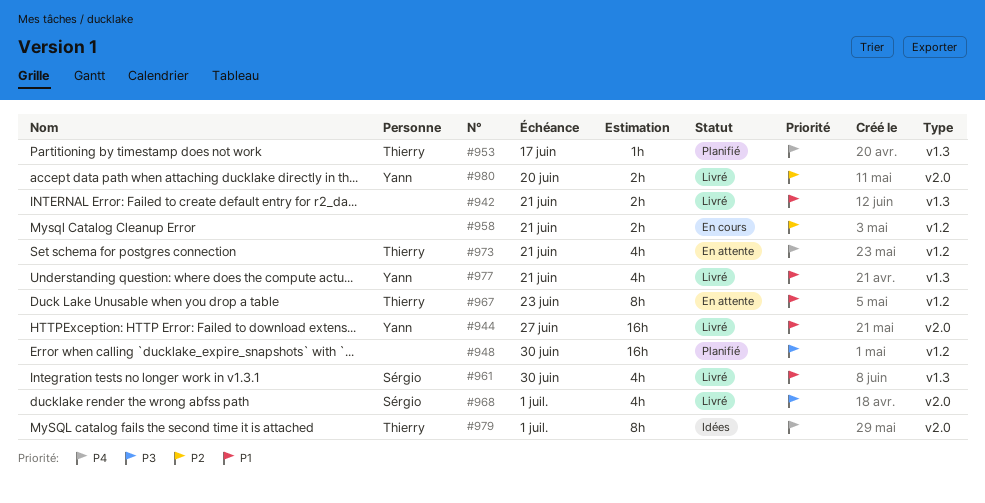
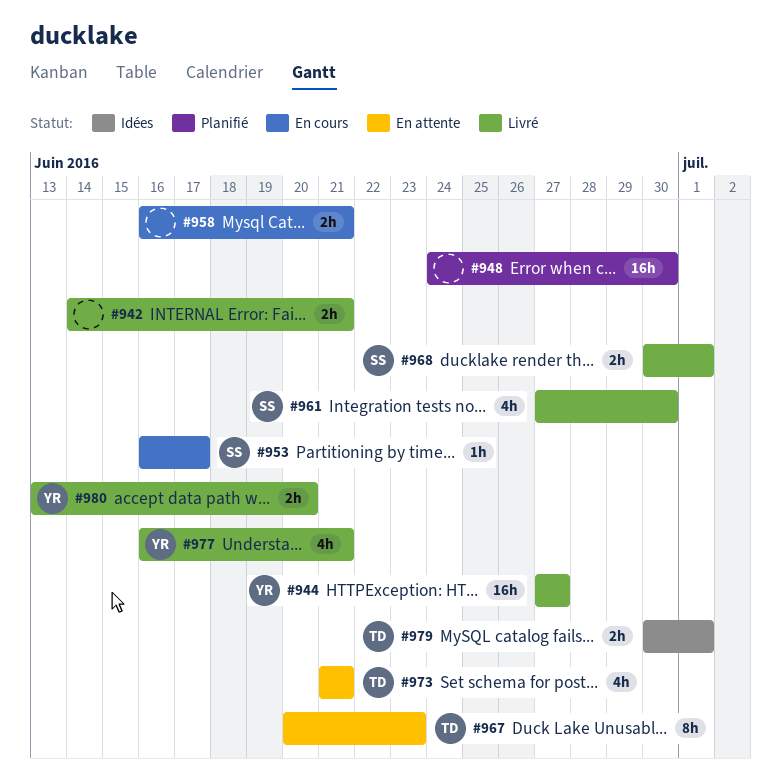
#953, status: Planifié -> En cours
#953, owner: Thierry -> Sérgio
#968, estimate: 4h -> 2h
#979, estimate: 8h -> 2h

